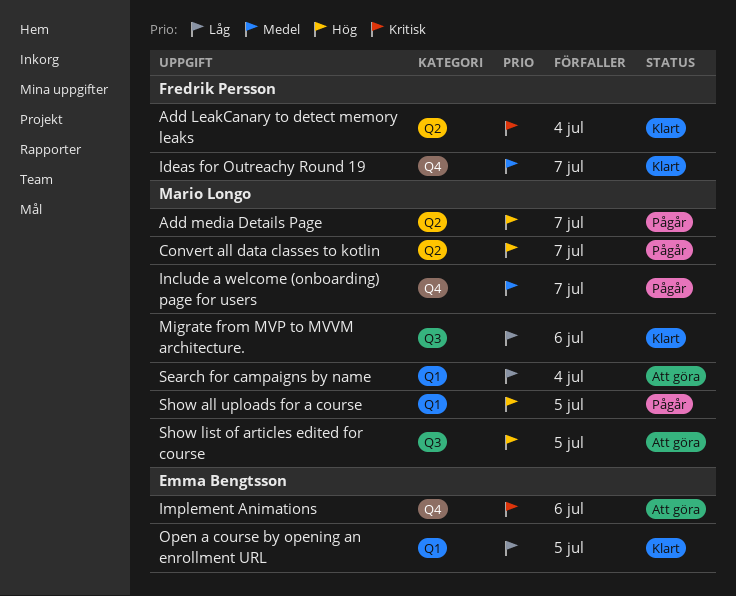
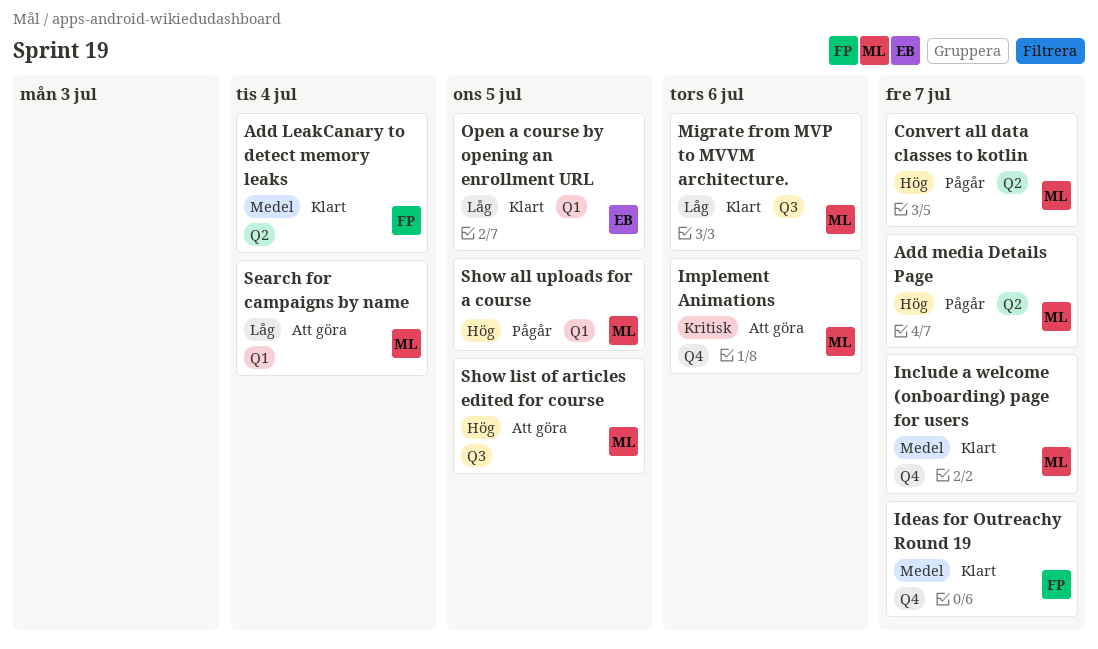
Add LeakCanary to detect memory leaks, priority: Kritisk -> Medel
Implement Animations, owner: Emma Bengtsson -> Mario Longo
Include a welcome (onboarding) page for users, status: Pågår -> Klart

